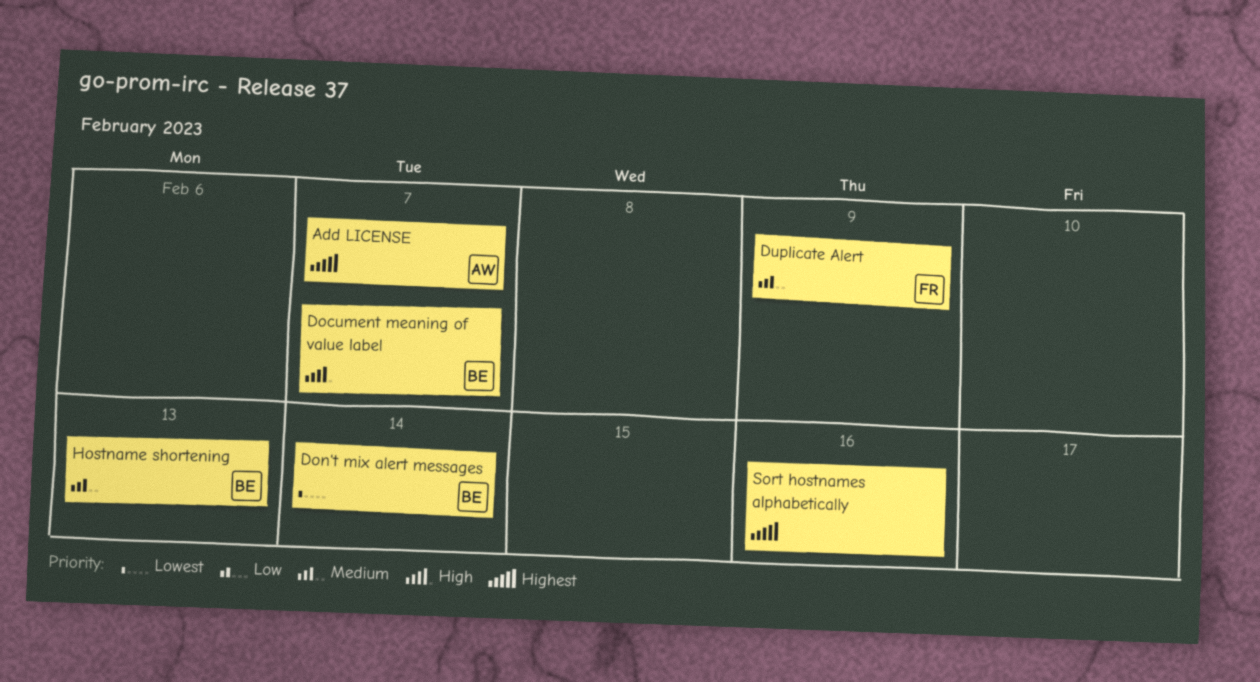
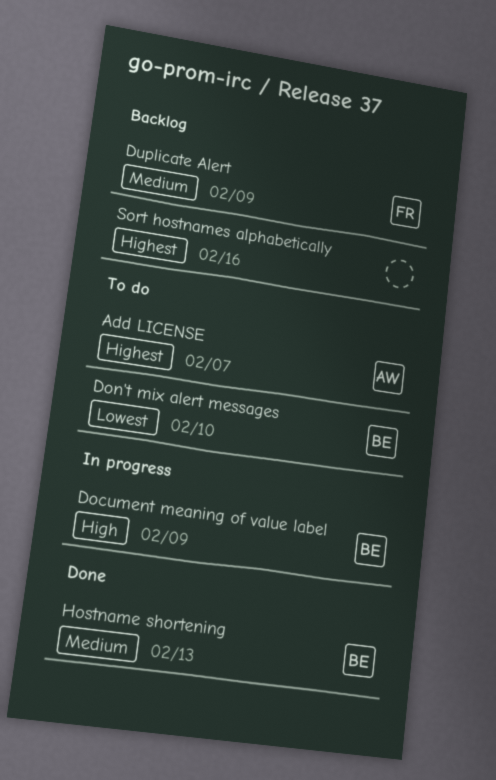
Document meaning of value label, due: Feb 7 -> Feb 9
Don't mix alert messages, due: Feb 14 -> Feb 10

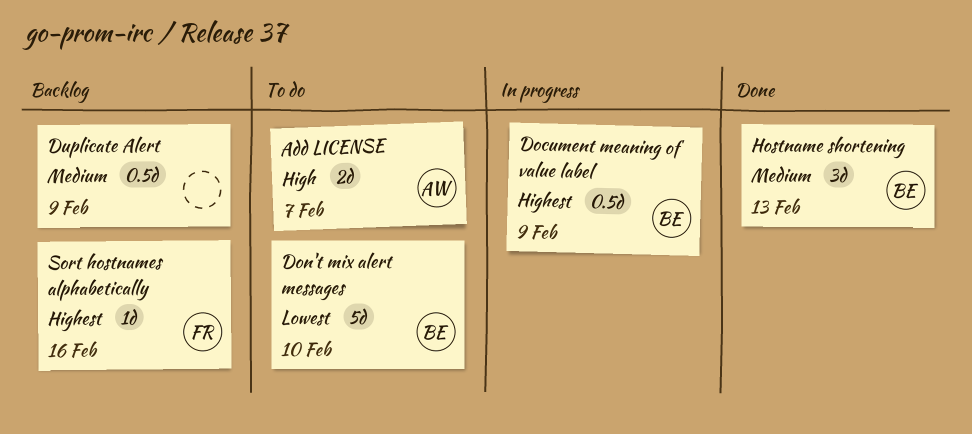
Add LICENSE, priority: Highest -> High
Document meaning of value label, priority: High -> Highest
Duplicate Alert, owner: FR -> none
Sort hostnames alphabetically, owner: none -> FR

